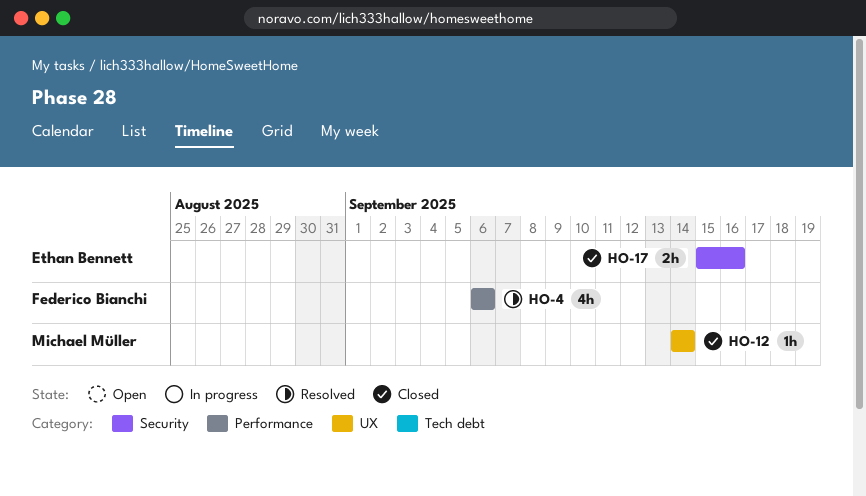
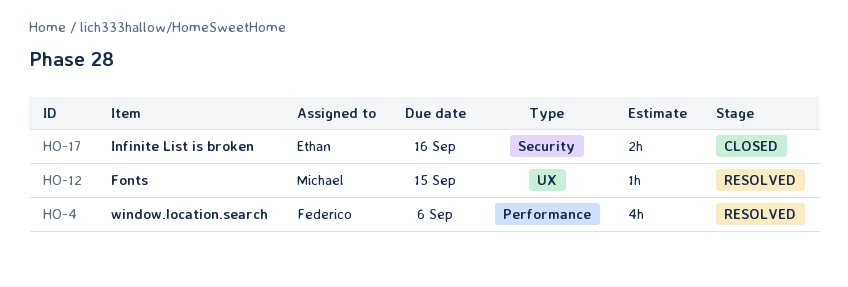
HO-12, status: Closed -> Resolved
HO-12, due: Sep 14 -> Sep 15

